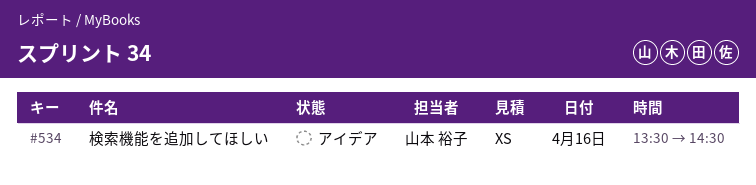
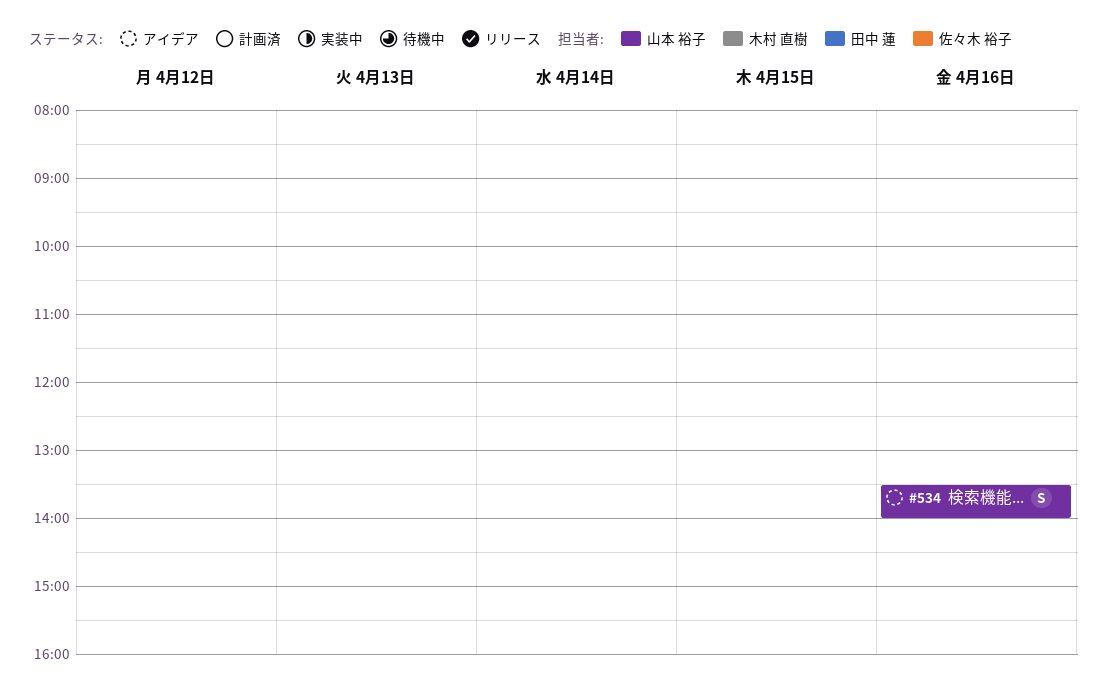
#534, estimate: XS -> S
#534, ends: 14:30 -> 14:00

